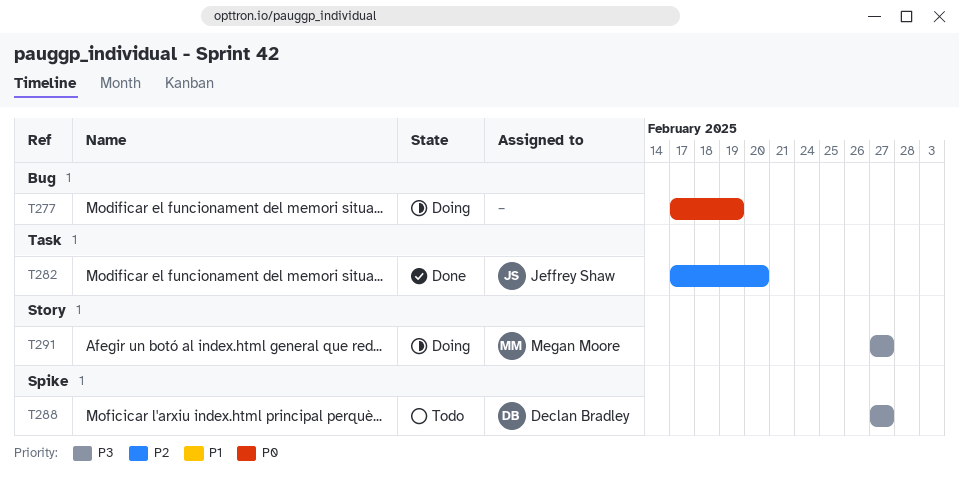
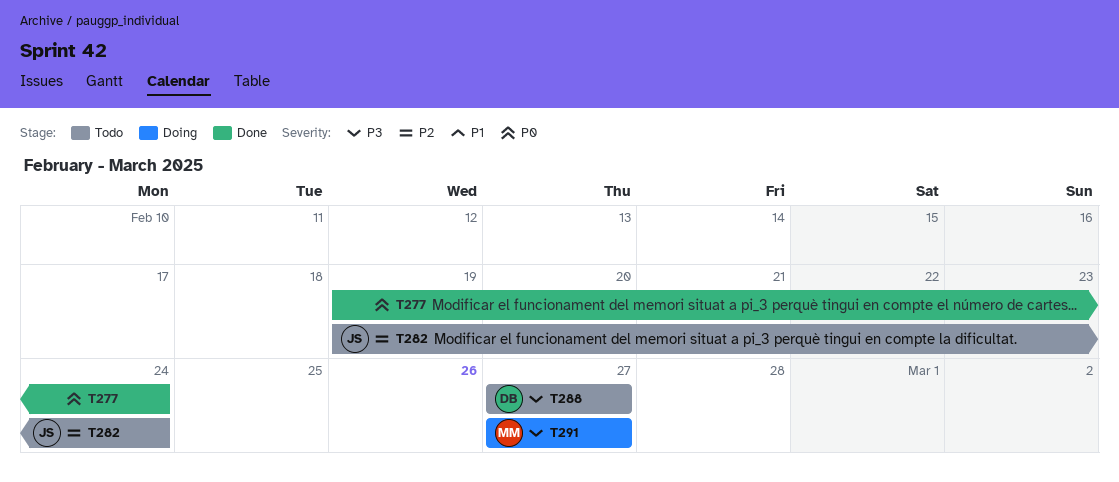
T277, status: Doing -> Done
T277, start: Feb 17 -> Feb 19
T277, due: Feb 19 -> Feb 24
T282, status: Done -> Todo
T282, start: Feb 17 -> Feb 19
T282, due: Feb 20 -> Feb 24

